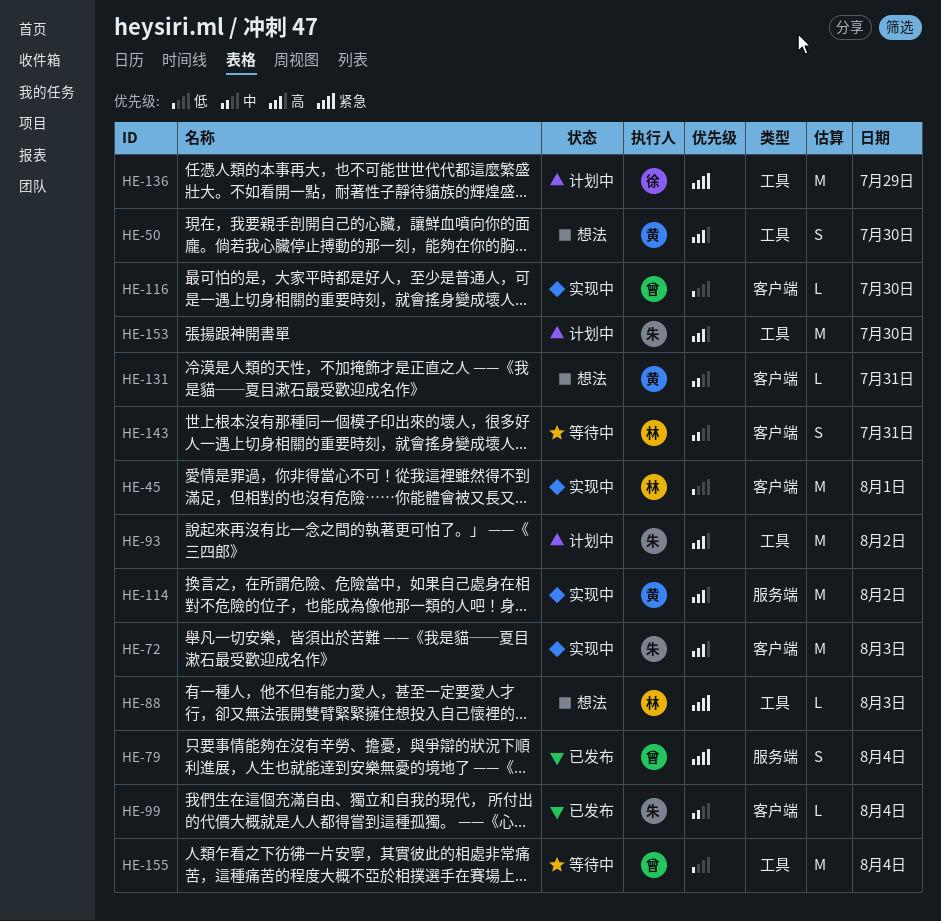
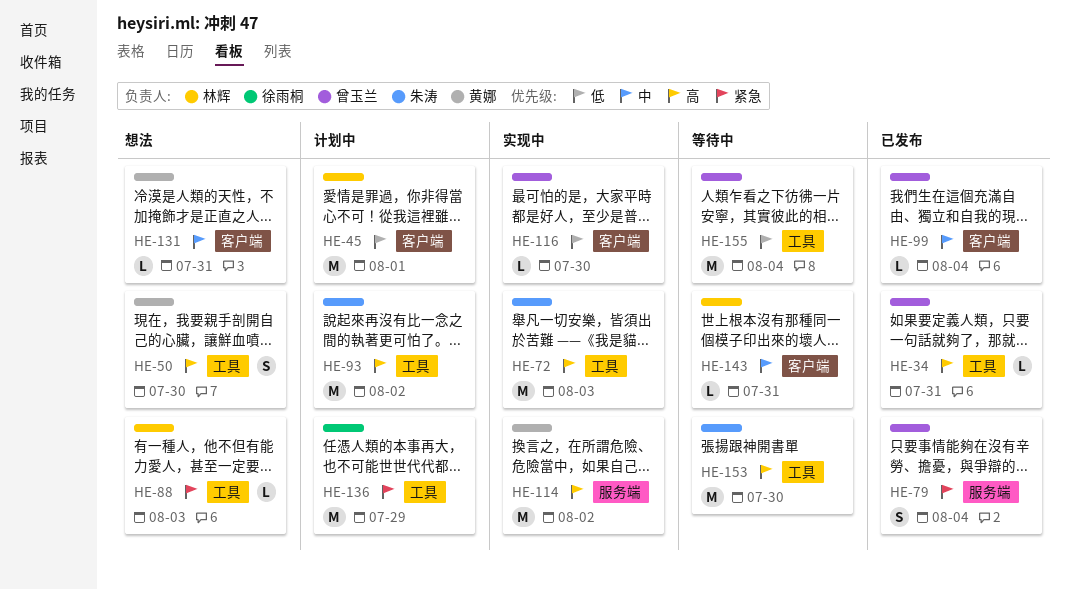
HE-34: none -> present
HE-45, status: 实现中 -> 计划中
HE-72, label: 客户端 -> 工具
HE-99, owner: 朱涛 -> 曾玉兰
HE-143, estimate: S -> L
HE-153, status: 计划中 -> 等待中

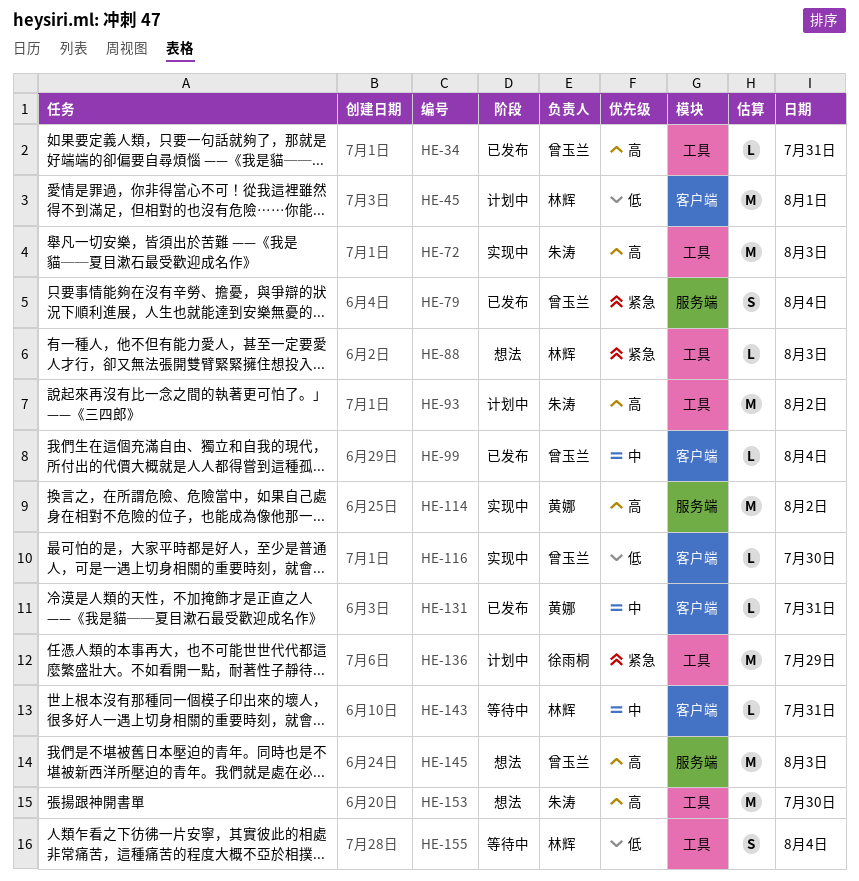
HE-50: present -> none
HE-131, status: 想法 -> 已发布
HE-145: none -> present
HE-153, status: 等待中 -> 想法
HE-155, owner: 曾玉兰 -> 林辉
HE-155, estimate: M -> S

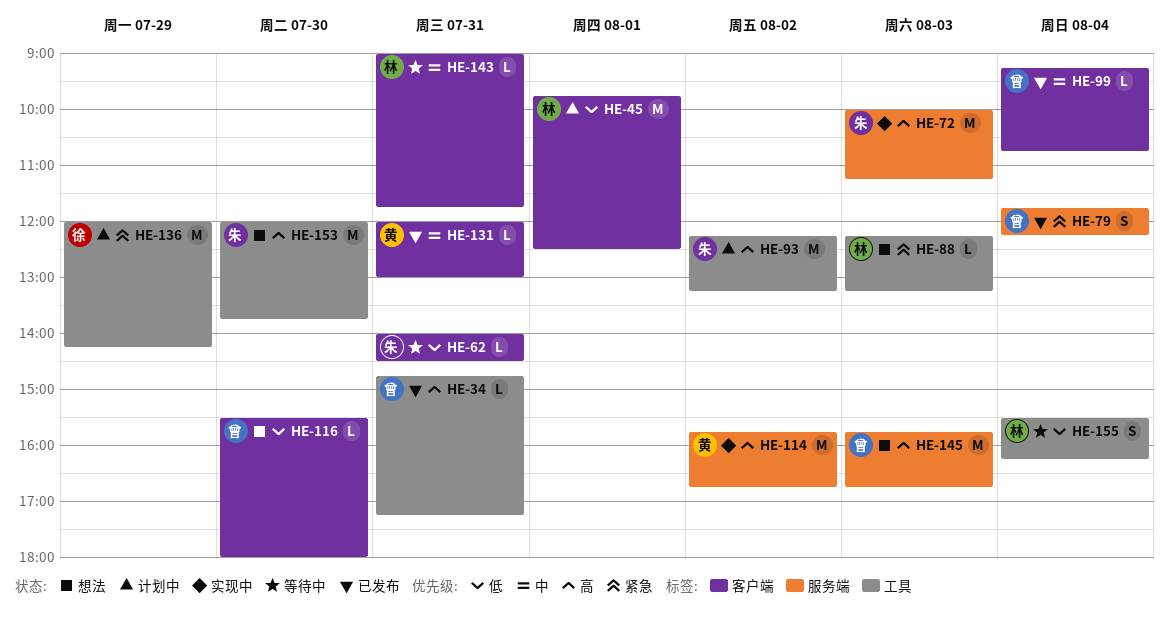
HE-62: none -> present
HE-72, label: 工具 -> 服务端
HE-116, status: 实现中 -> 想法

